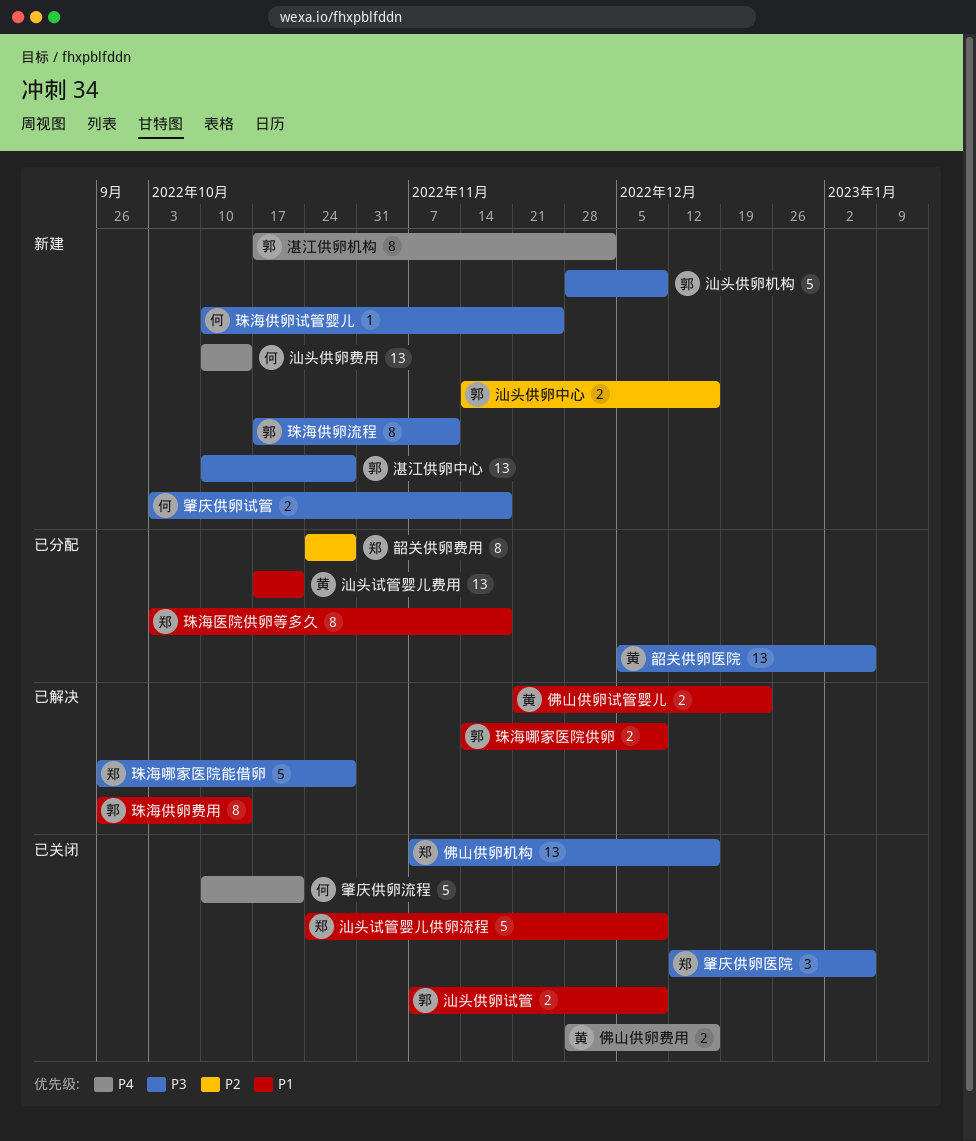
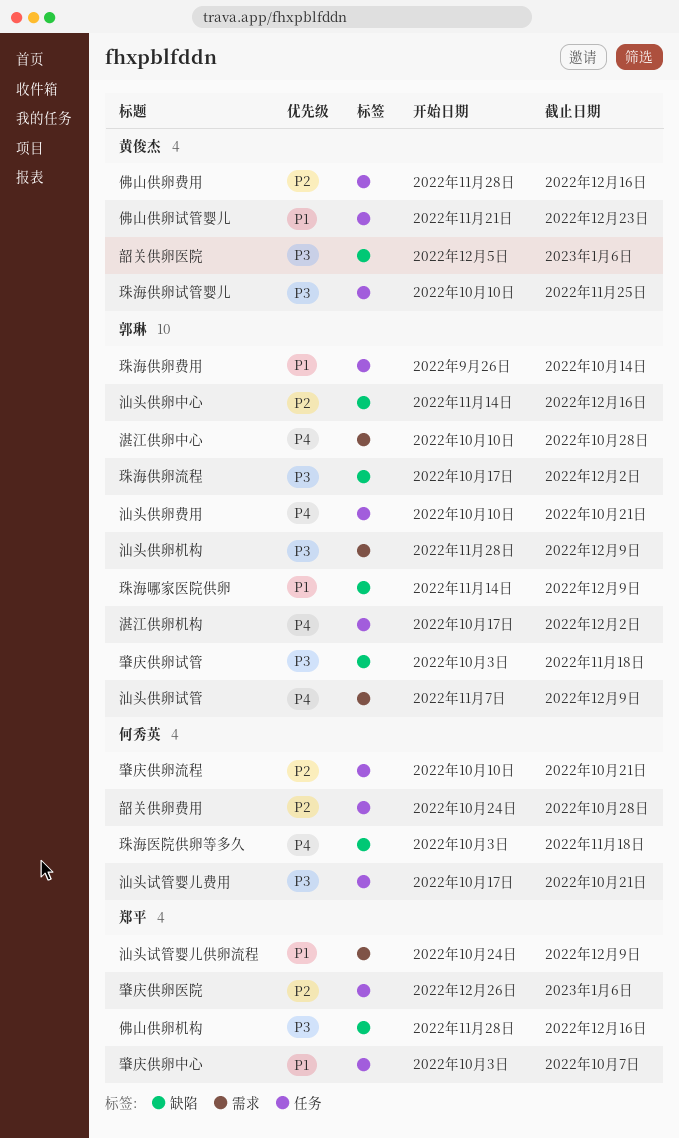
佛山供卵机构, start: Nov 7 -> Nov 28
佛山供卵费用, priority: P4 -> P2
汕头供卵试管, priority: P1 -> P4
汕头供卵费用, owner: 何秀英 -> 郭琳
汕头供卵费用, due: Oct 14 -> Oct 21
汕头试管婴儿费用, owner: 黄俊杰 -> 何秀英
汕头试管婴儿费用, priority: P1 -> P3
湛江供卵中心, priority: P3 -> P4
珠海供卵流程, due: Nov 11 -> Dec 2
珠海供卵试管婴儿, owner: 何秀英 -> 黄俊杰
珠海医院供卵等多久, owner: 郑平 -> 何秀英
珠海医院供卵等多久, priority: P1 -> P4
珠海哪家医院能借卵: present -> none
肇庆供卵中心: none -> present
肇庆供卵医院, priority: P3 -> P2
肇庆供卵医院, start: Dec 12 -> Dec 26
肇庆供卵流程, priority: P4 -> P2
肇庆供卵试管, owner: 何秀英 -> 郭琳
韶关供卵费用, owner: 郑平 -> 何秀英

